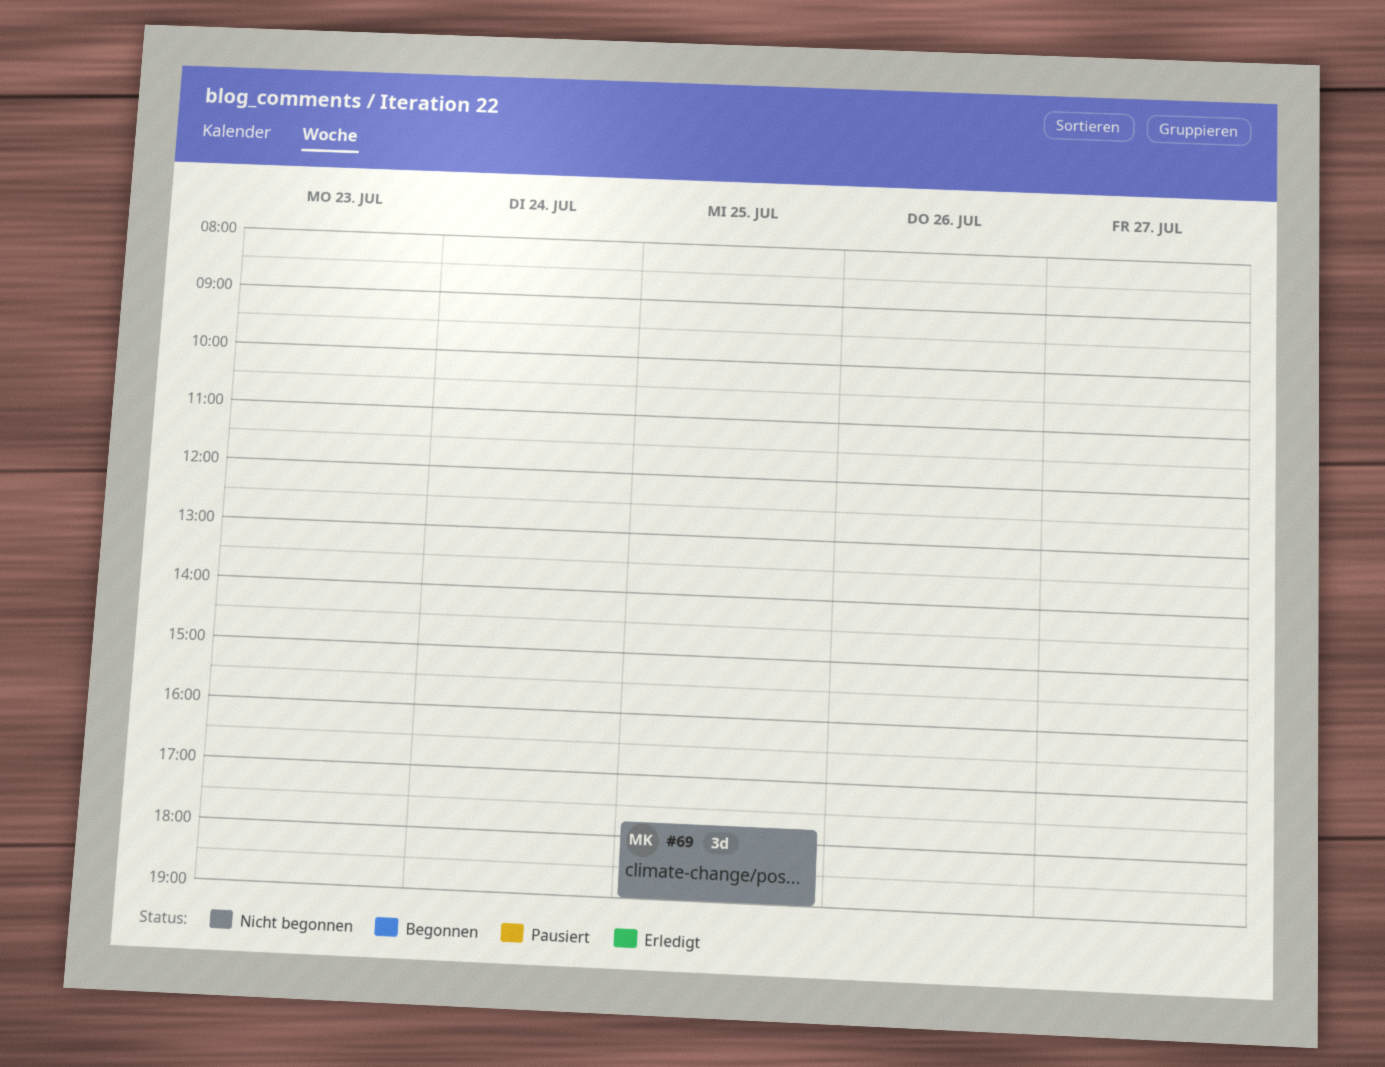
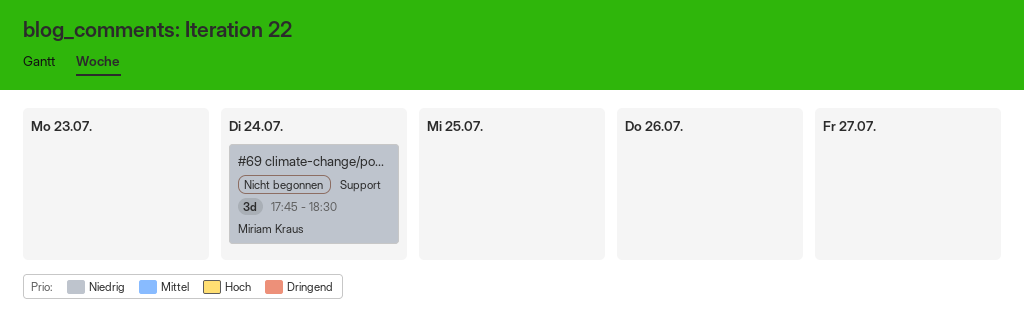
#69, day: Jul 25 -> Jul 24
#69, ends: 19:00 -> 18:30

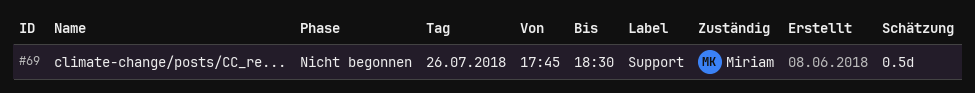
#69, estimate: 3d -> 0.5d
#69, day: Jul 24 -> Jul 26

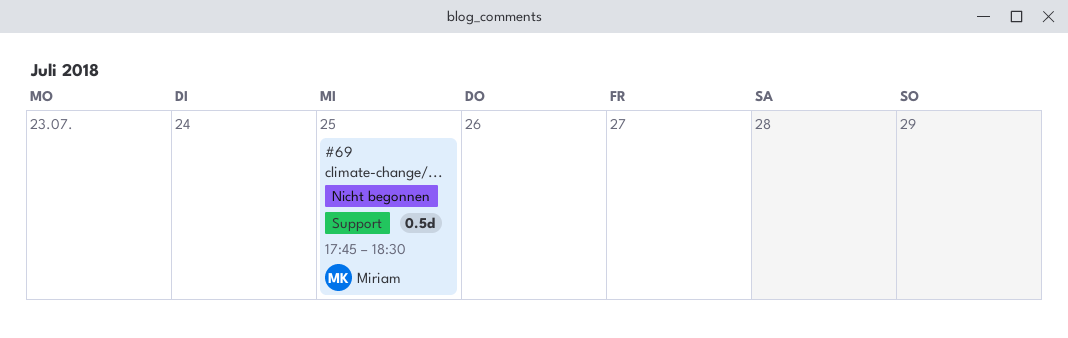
#69, day: Jul 26 -> Jul 25

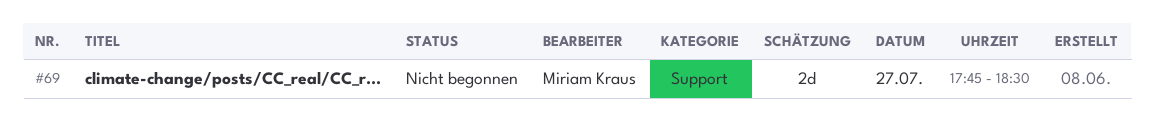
#69, estimate: 0.5d -> 2d
#69, day: Jul 25 -> Jul 27

